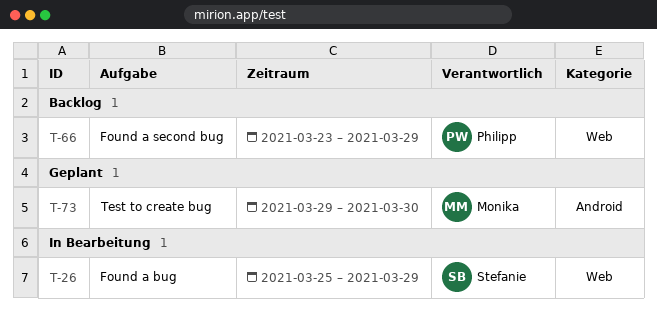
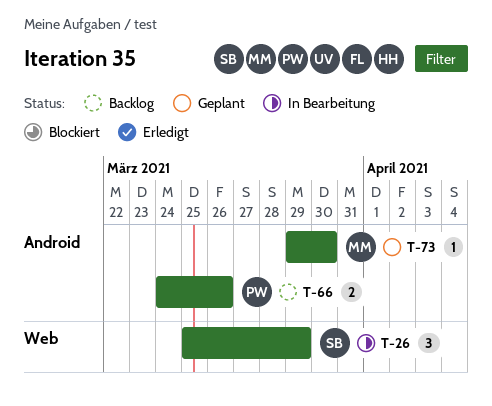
T-66, label: Web -> Android
T-66, start: Mar 23 -> Mar 24
T-66, due: Mar 29 -> Mar 26

